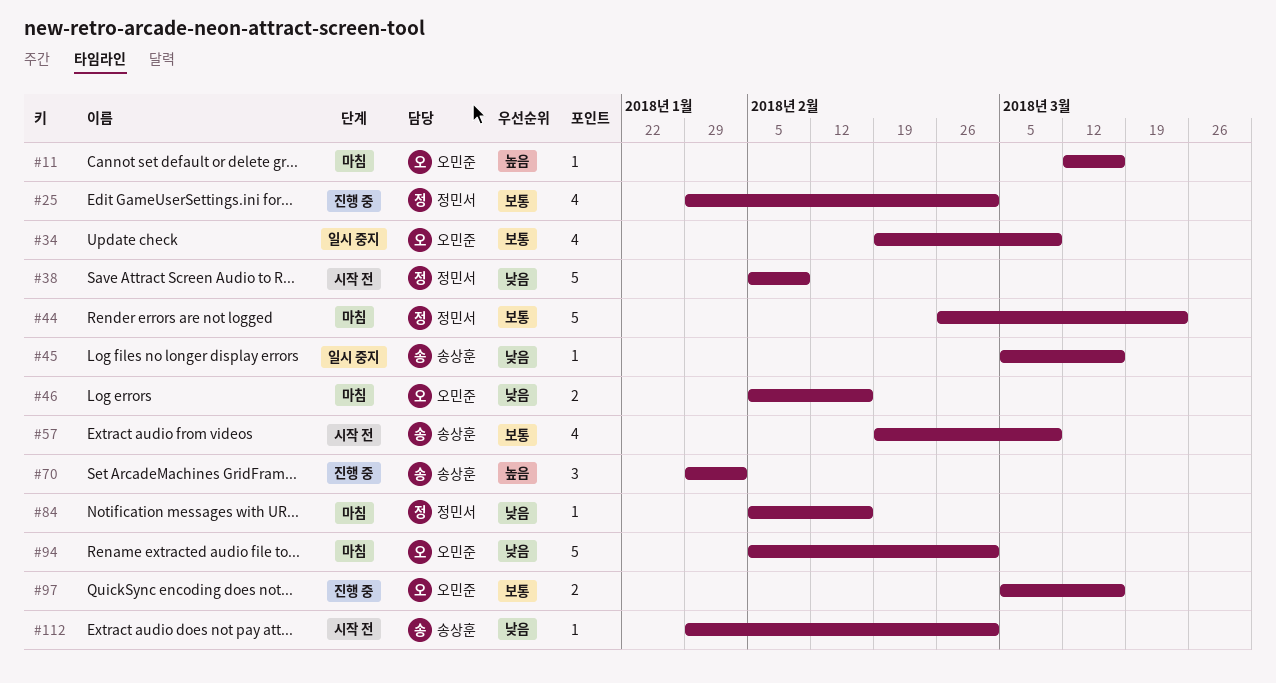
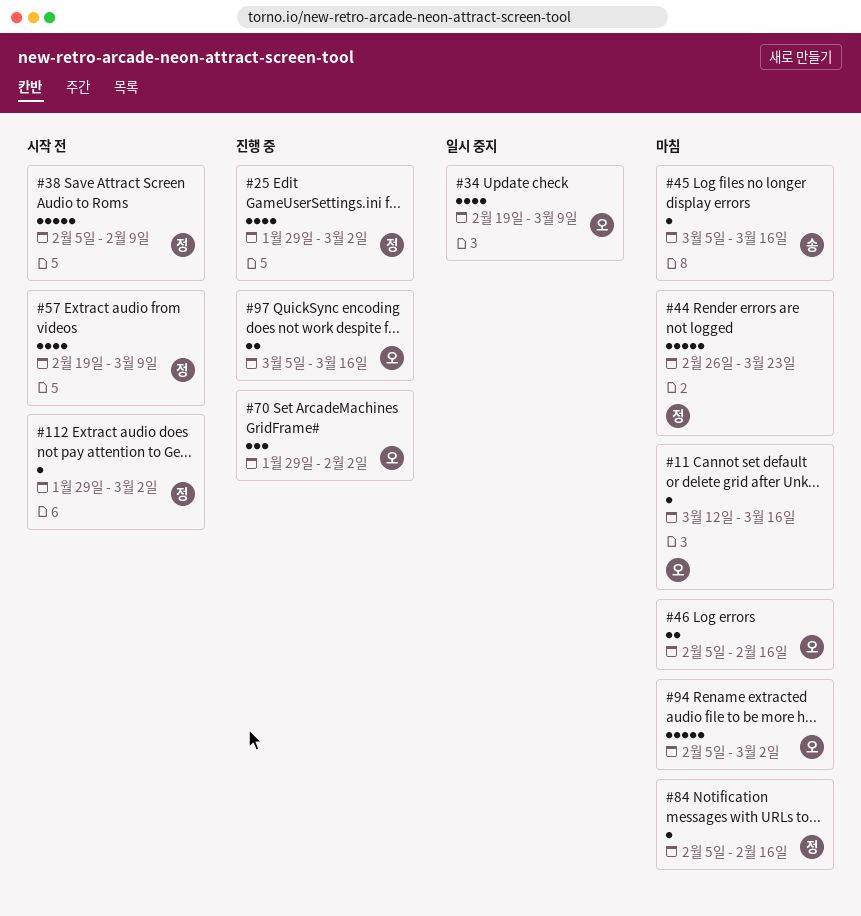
#45, status: 일시 중지 -> 마침
#57, owner: 송상훈 -> 정민서
#70, owner: 송상훈 -> 오민준
#112, owner: 송상훈 -> 정민서

